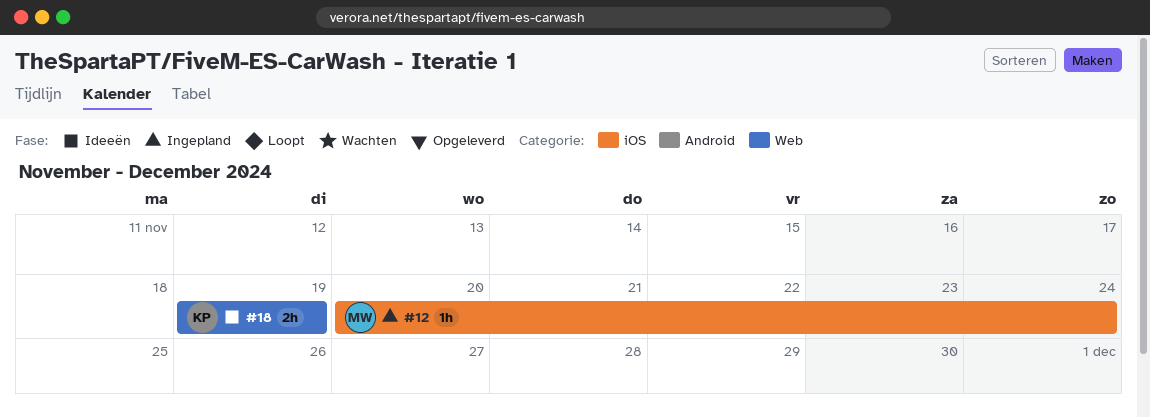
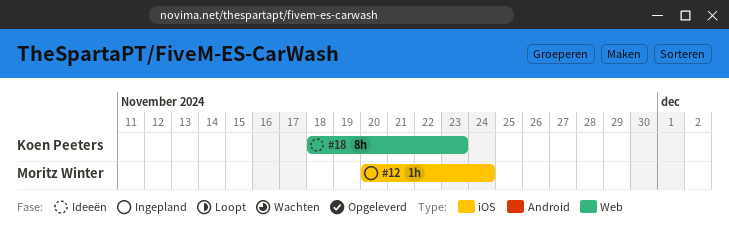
#18, estimate: 2h -> 8h
#18, start: Nov 19 -> Nov 18
#18, due: Nov 19 -> Nov 23

